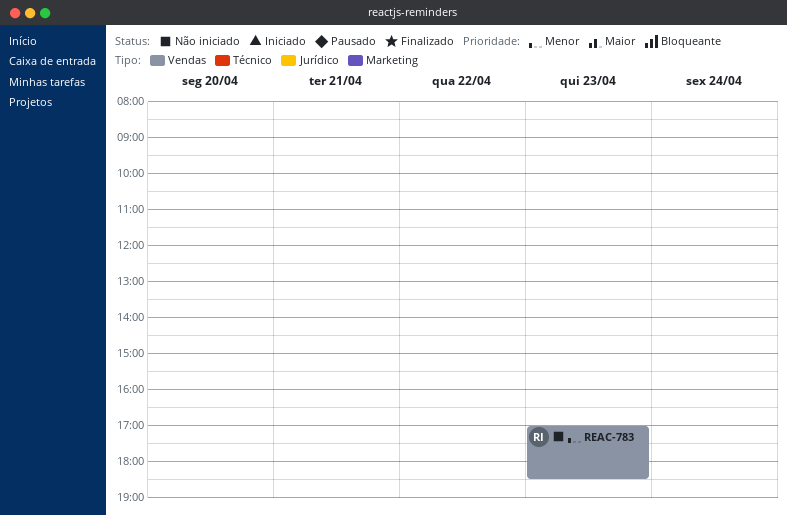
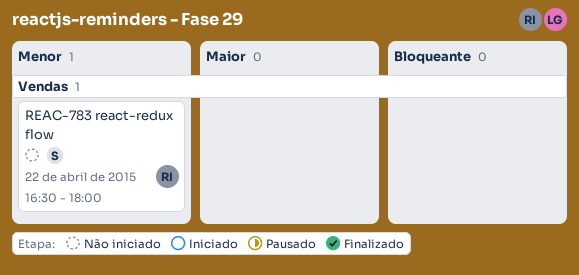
REAC-783, day: Apr 23 -> Apr 22
REAC-783, begins: 17:00 -> 16:30
REAC-783, ends: 18:30 -> 18:00

